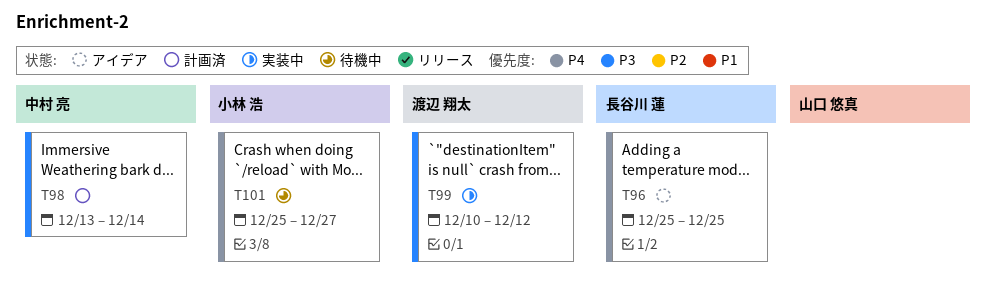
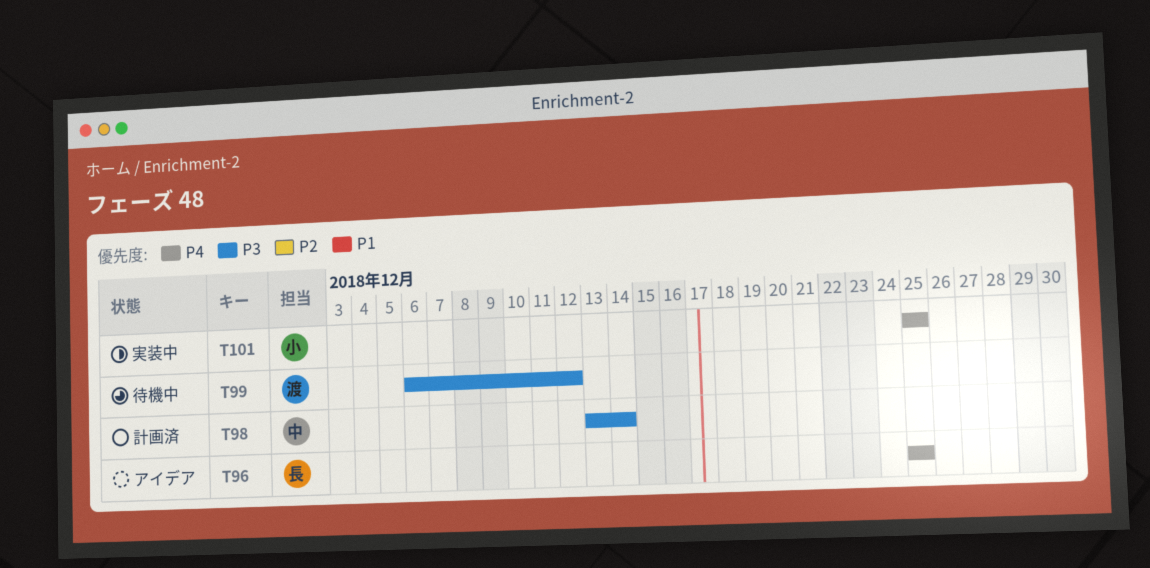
T99, status: 実装中 -> 待機中
T99, start: Dec 10 -> Dec 6
T101, status: 待機中 -> 実装中
T101, due: Dec 27 -> Dec 25

